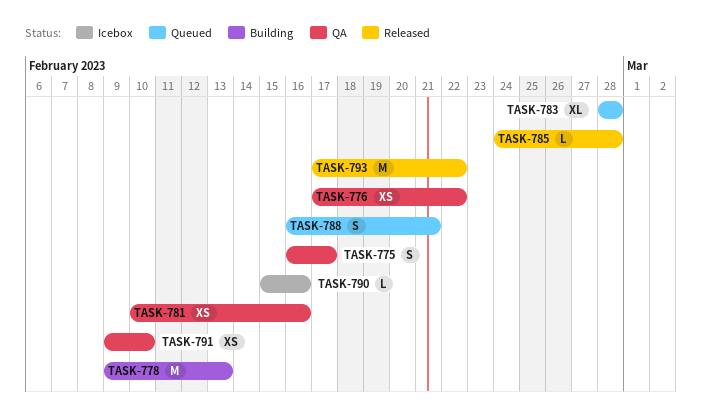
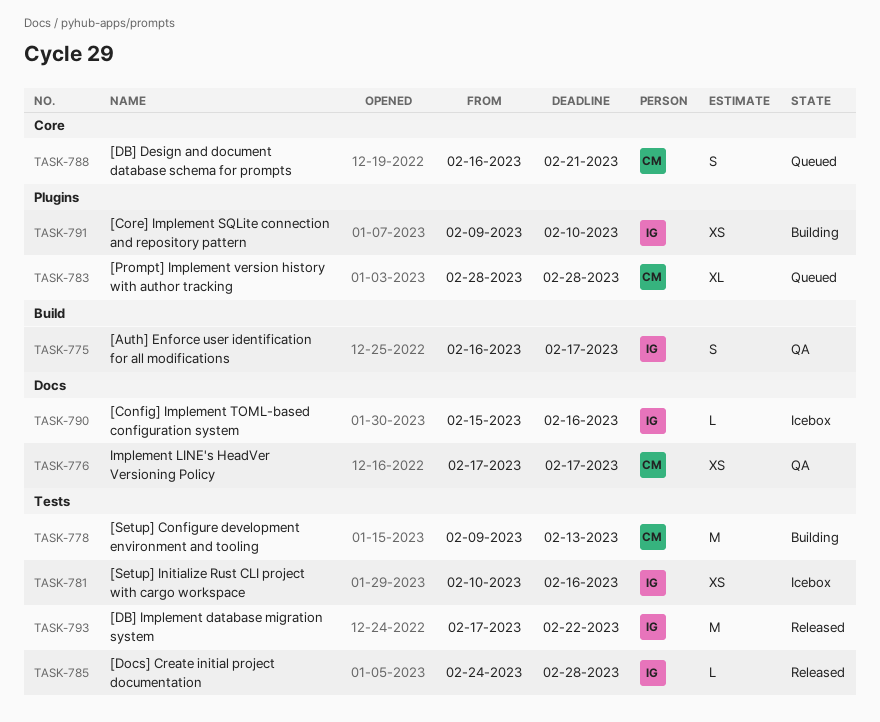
TASK-776, due: Feb 22 -> Feb 17
TASK-781, status: QA -> Icebox
TASK-791, status: QA -> Building

